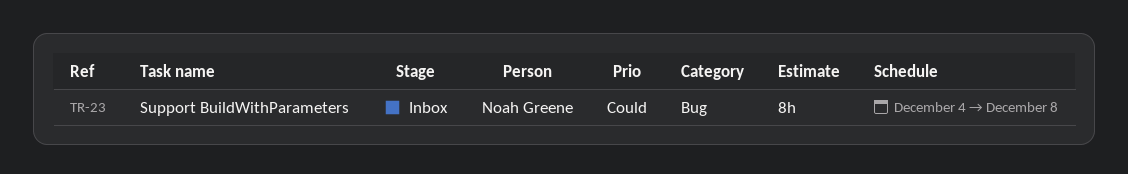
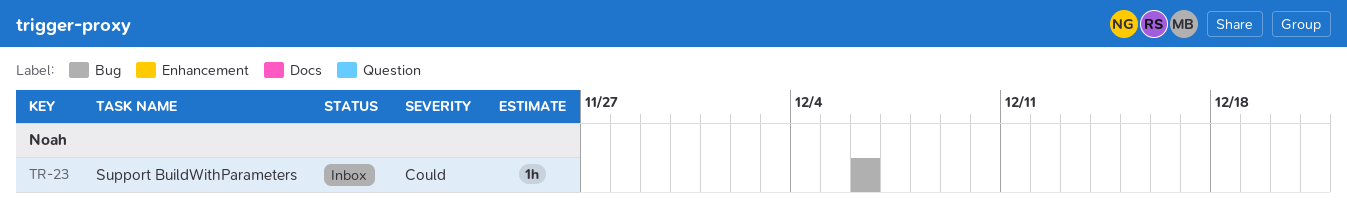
TR-23, estimate: 8h -> 1h
TR-23, start: Dec 4 -> Dec 6
TR-23, due: Dec 8 -> Dec 6

